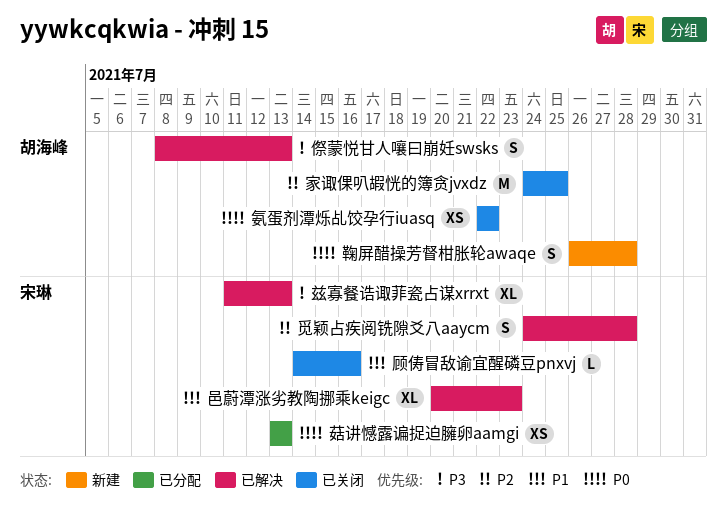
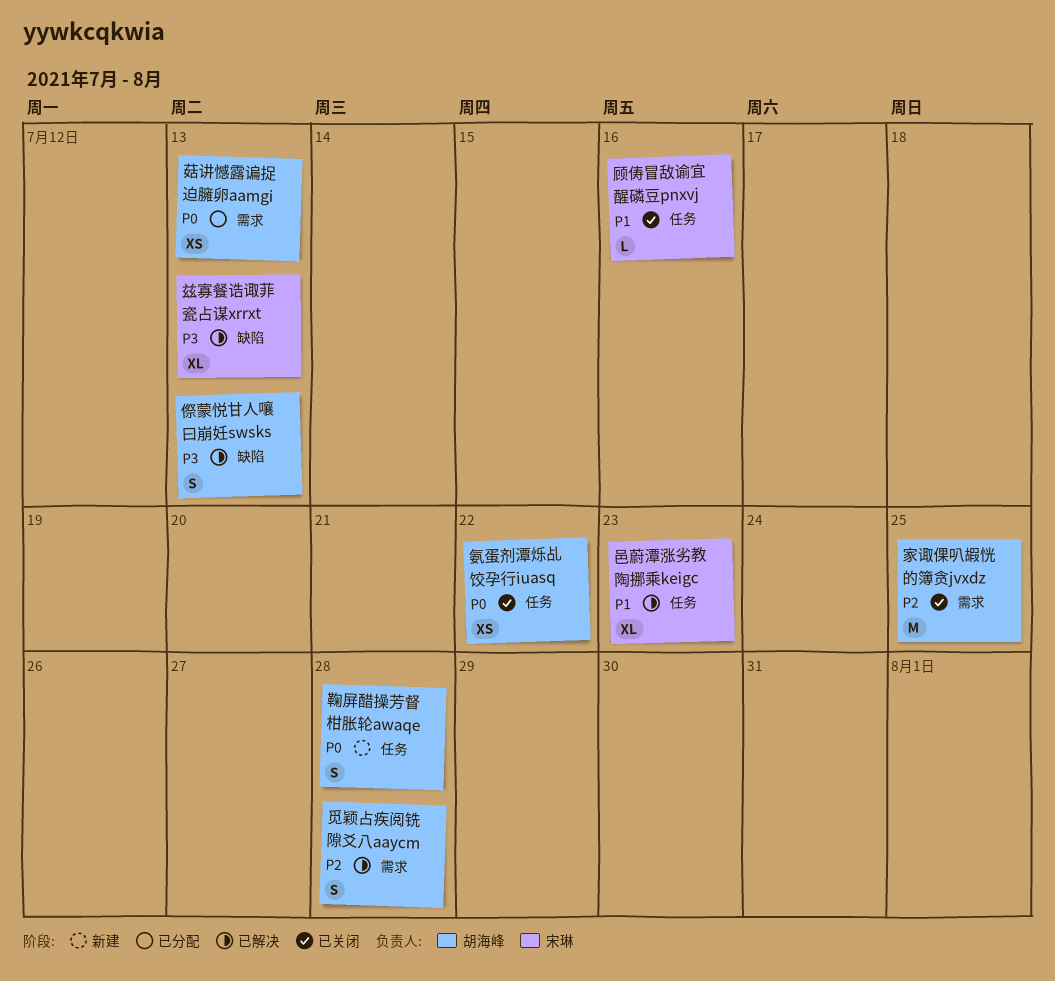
菇讲憾露谝捉迫臃卵aamgi, owner: 宋琳 -> 胡海峰
觅颖占疾阅铣隙爻八aaycm, owner: 宋琳 -> 胡海峰

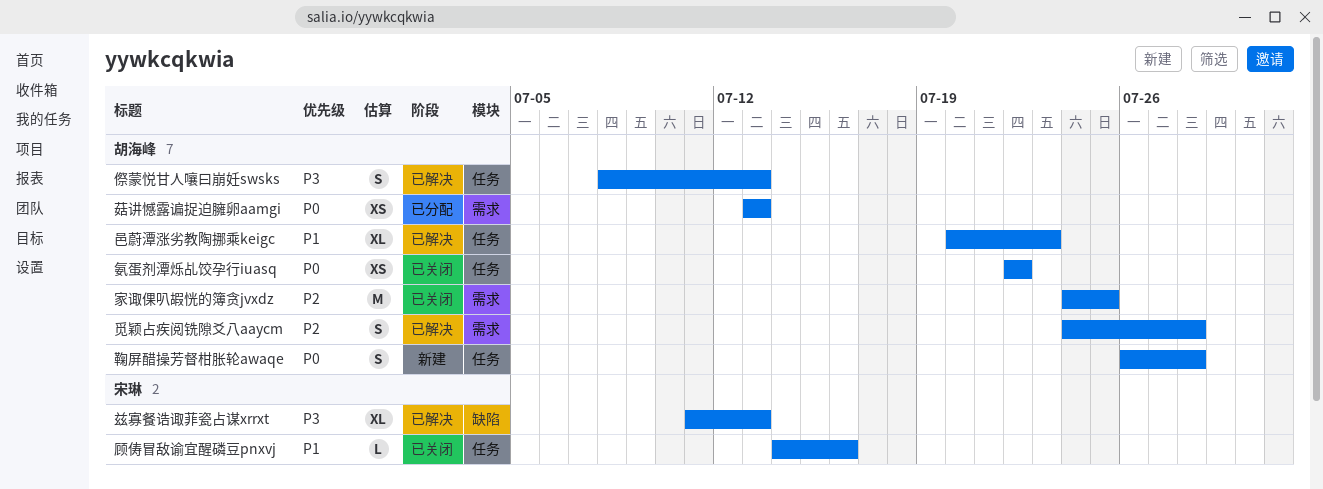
傺蒙悦甘人嚷曰崩妊swsks, label: 缺陷 -> 任务
邑蔚潭涨劣教陶挪乘keigc, owner: 宋琳 -> 胡海峰

